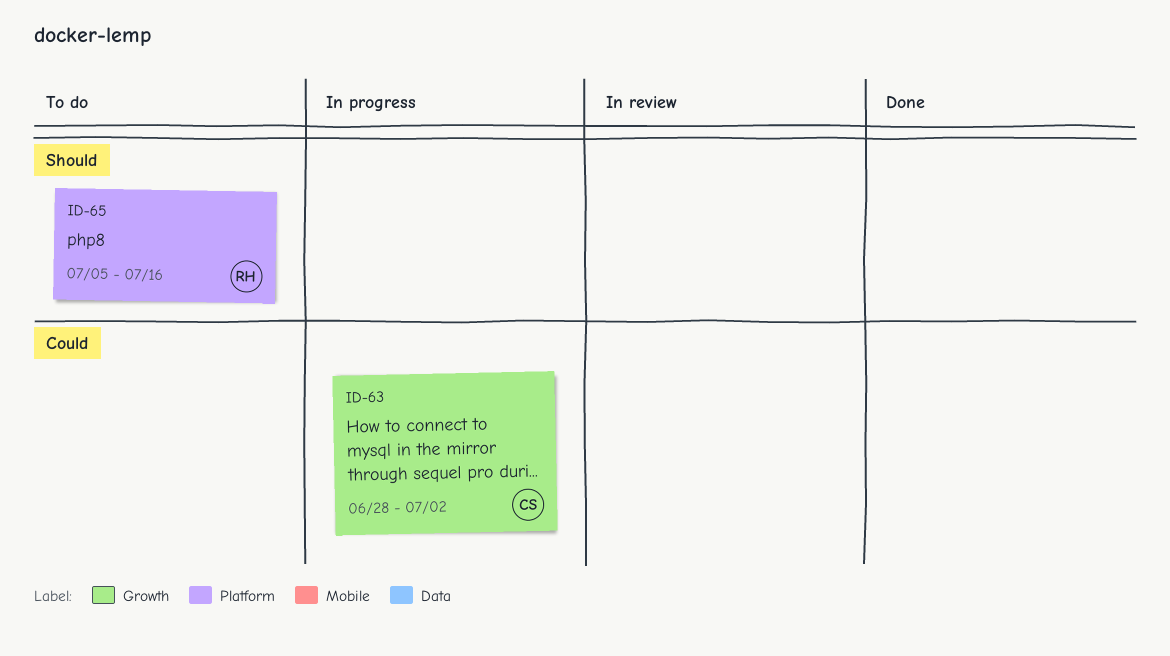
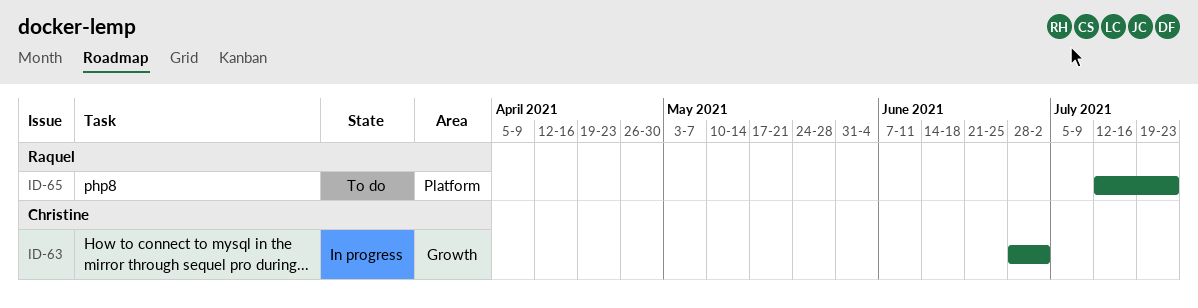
ID-65, start: Jul 5 -> Jul 12
ID-65, due: Jul 16 -> Jul 23

